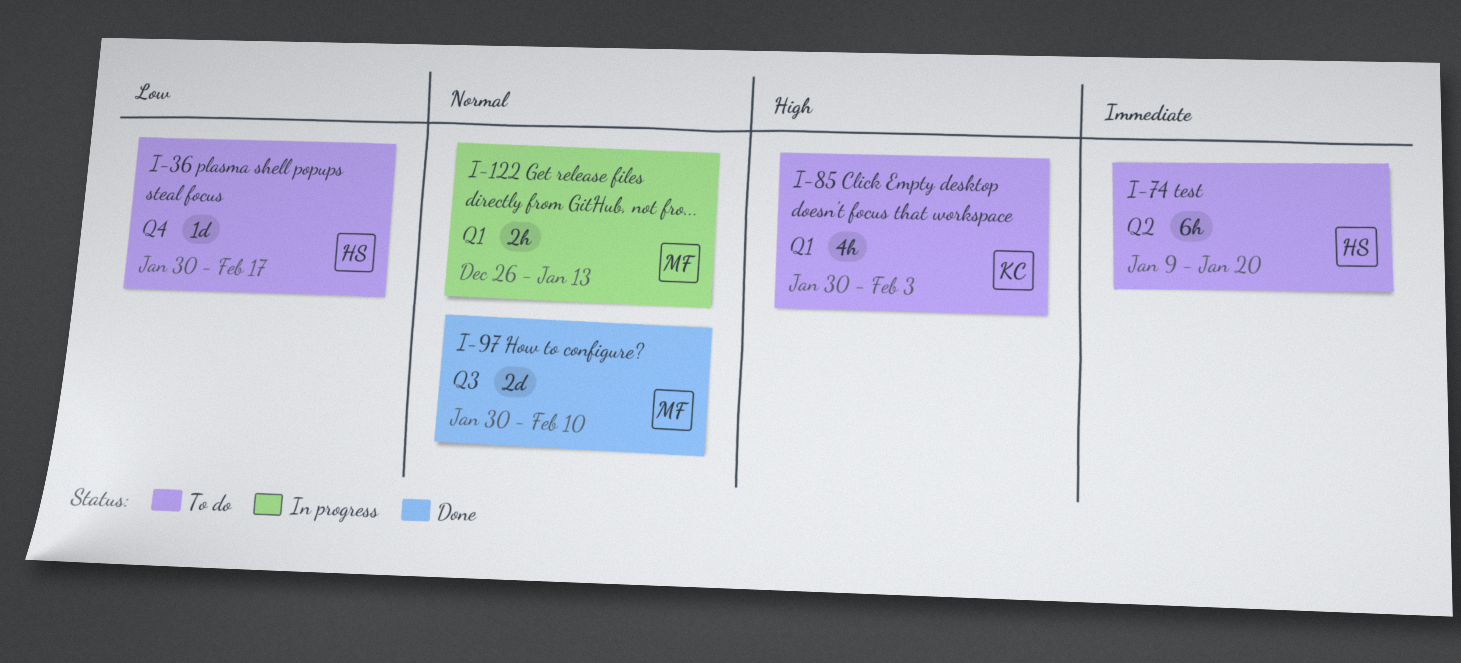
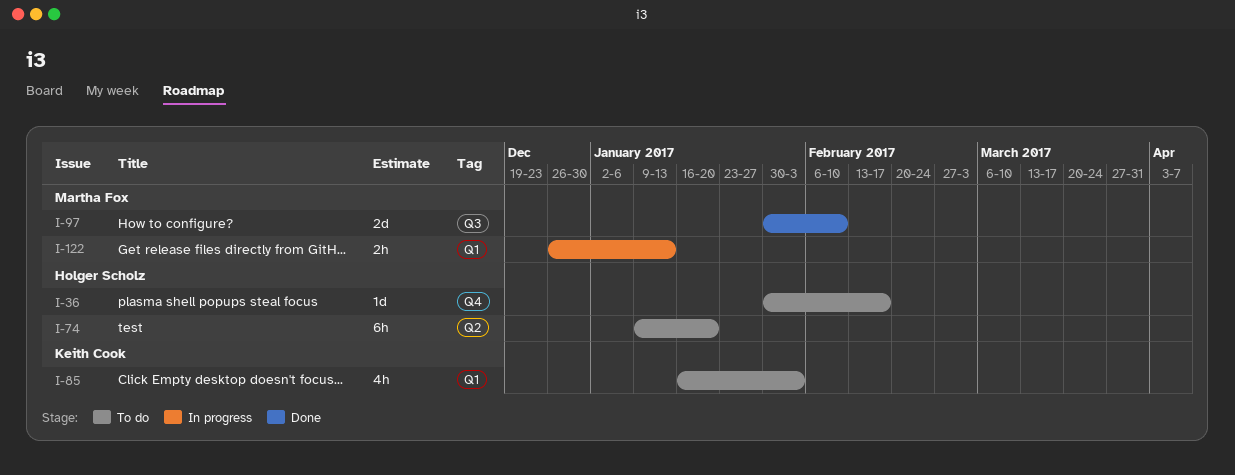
I-85, start: Jan 30 -> Jan 16

